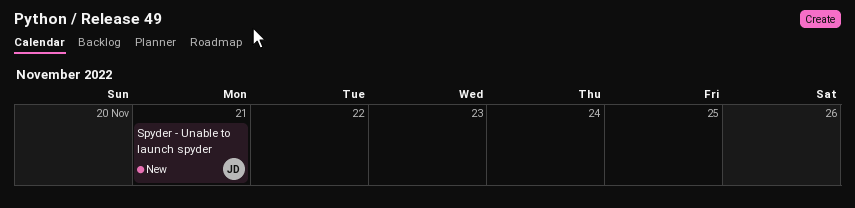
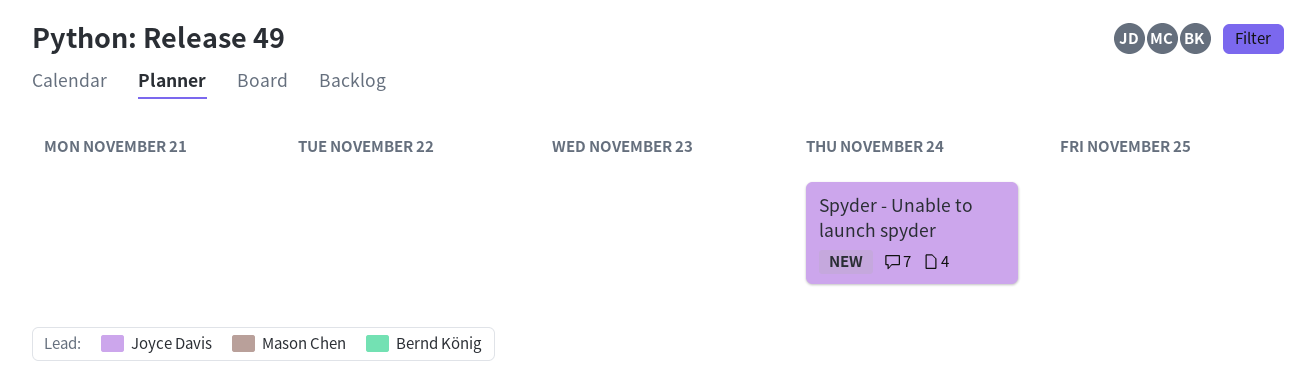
Spyder - Unable to launch spyder, due: Nov 21 -> Nov 24

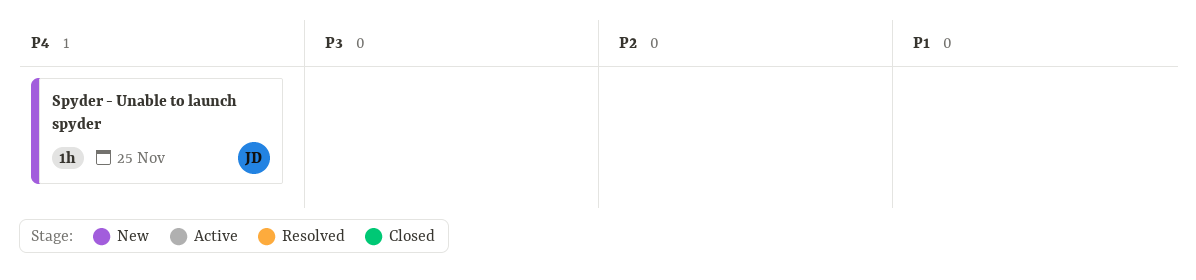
Spyder - Unable to launch spyder, due: Nov 24 -> Nov 25

